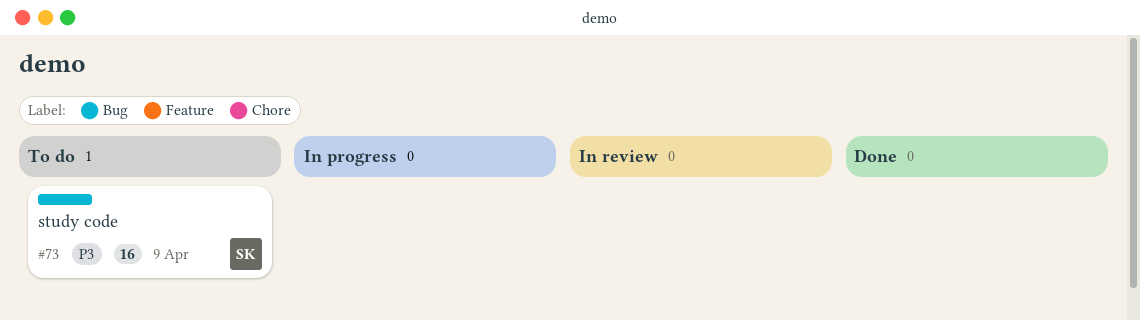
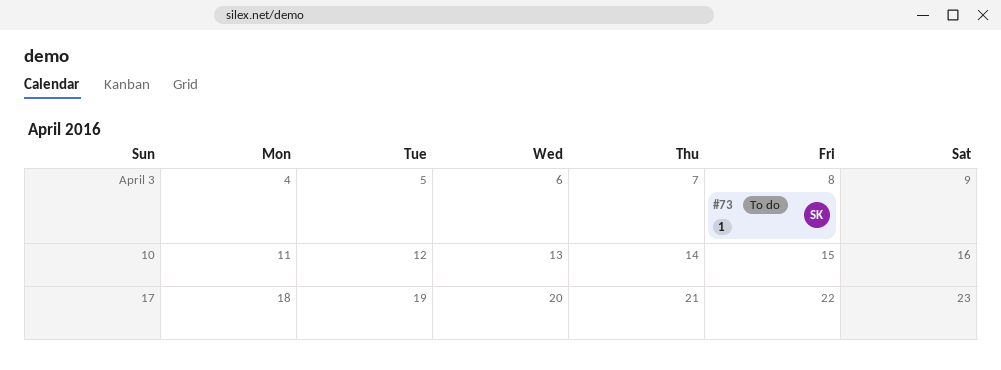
#73, estimate: 16 -> 1
#73, due: Apr 9 -> Apr 8

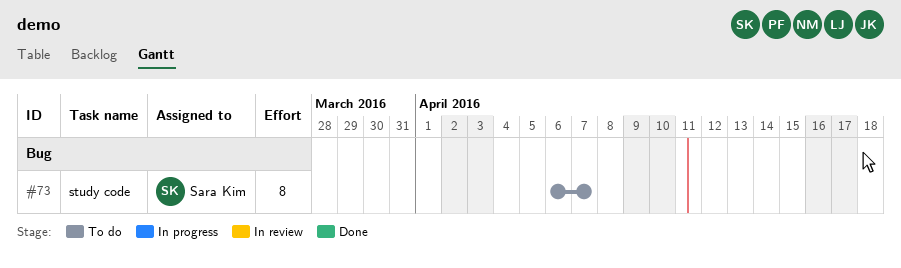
#73, estimate: 1 -> 8
#73, due: Apr 8 -> Apr 7

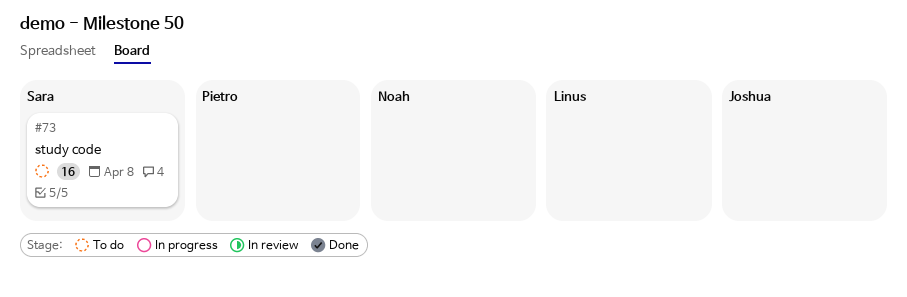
#73, estimate: 8 -> 16
#73, due: Apr 7 -> Apr 8

